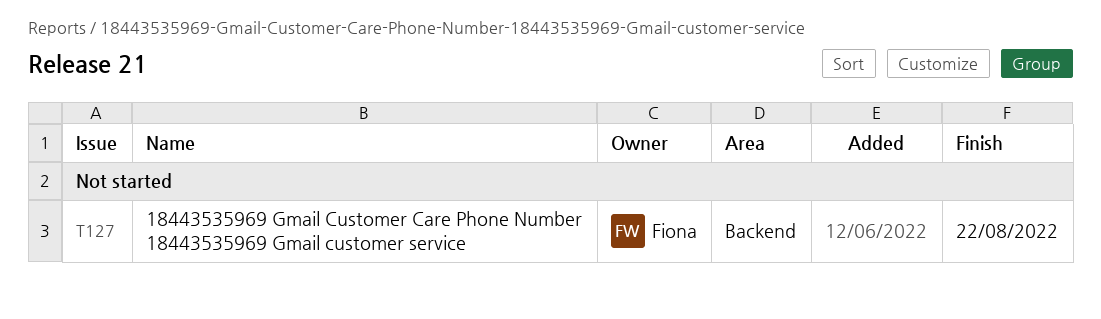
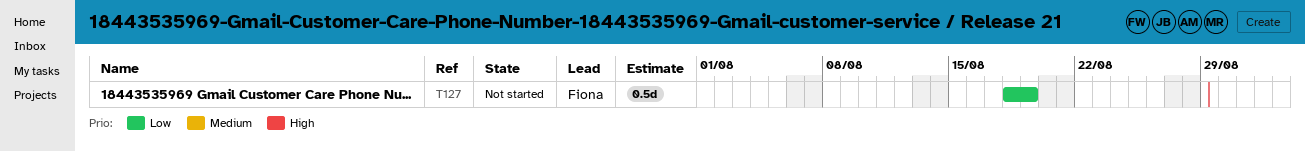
T127, due: Aug 22 -> Aug 19

